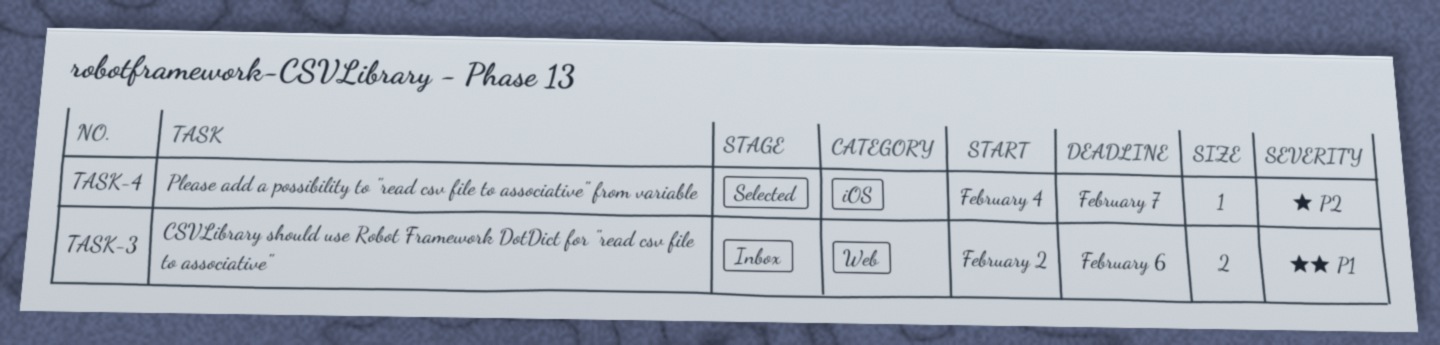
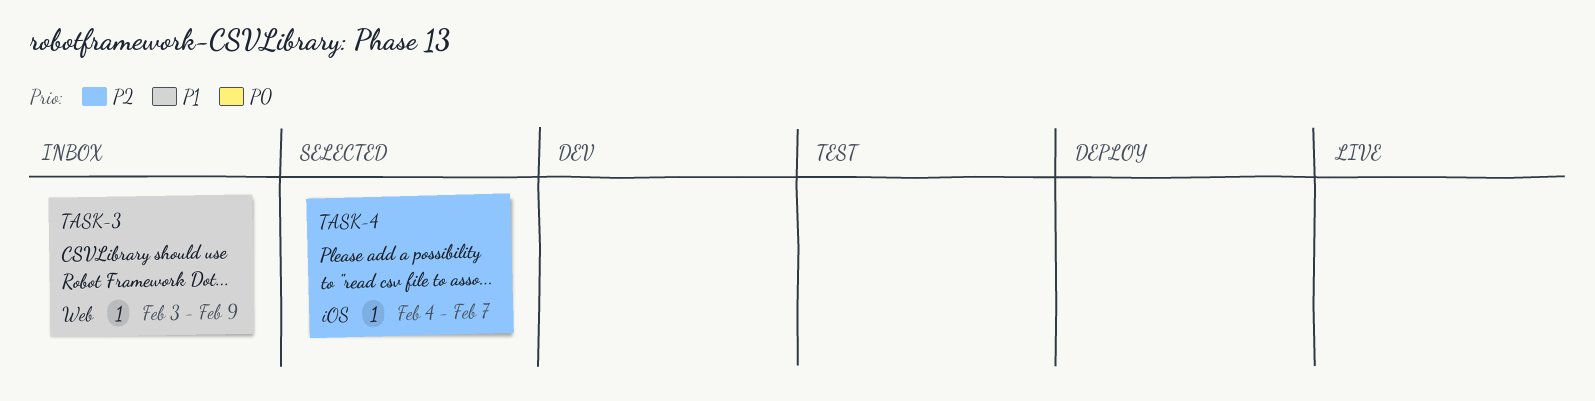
TASK-3, estimate: 2 -> 1
TASK-3, start: Feb 2 -> Feb 3
TASK-3, due: Feb 6 -> Feb 9

